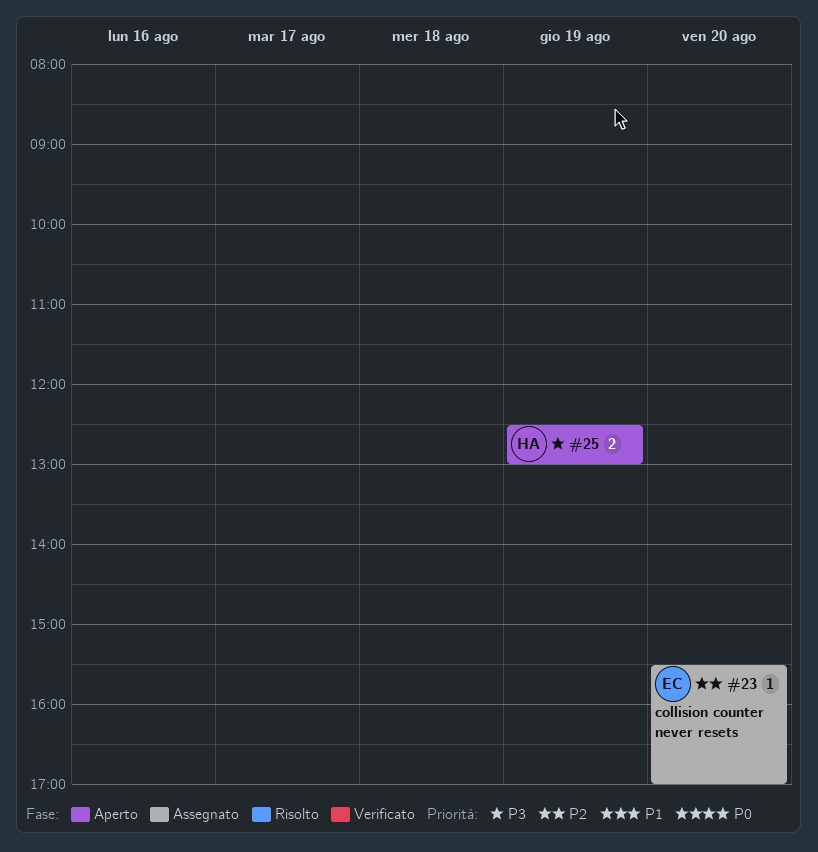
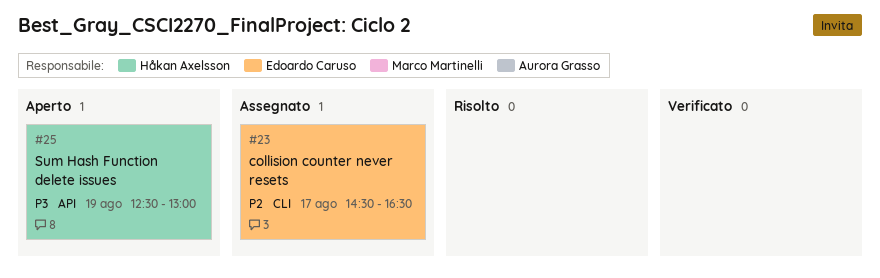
#23, day: Aug 20 -> Aug 17
#23, begins: 15:30 -> 14:30
#23, ends: 17:00 -> 16:30

